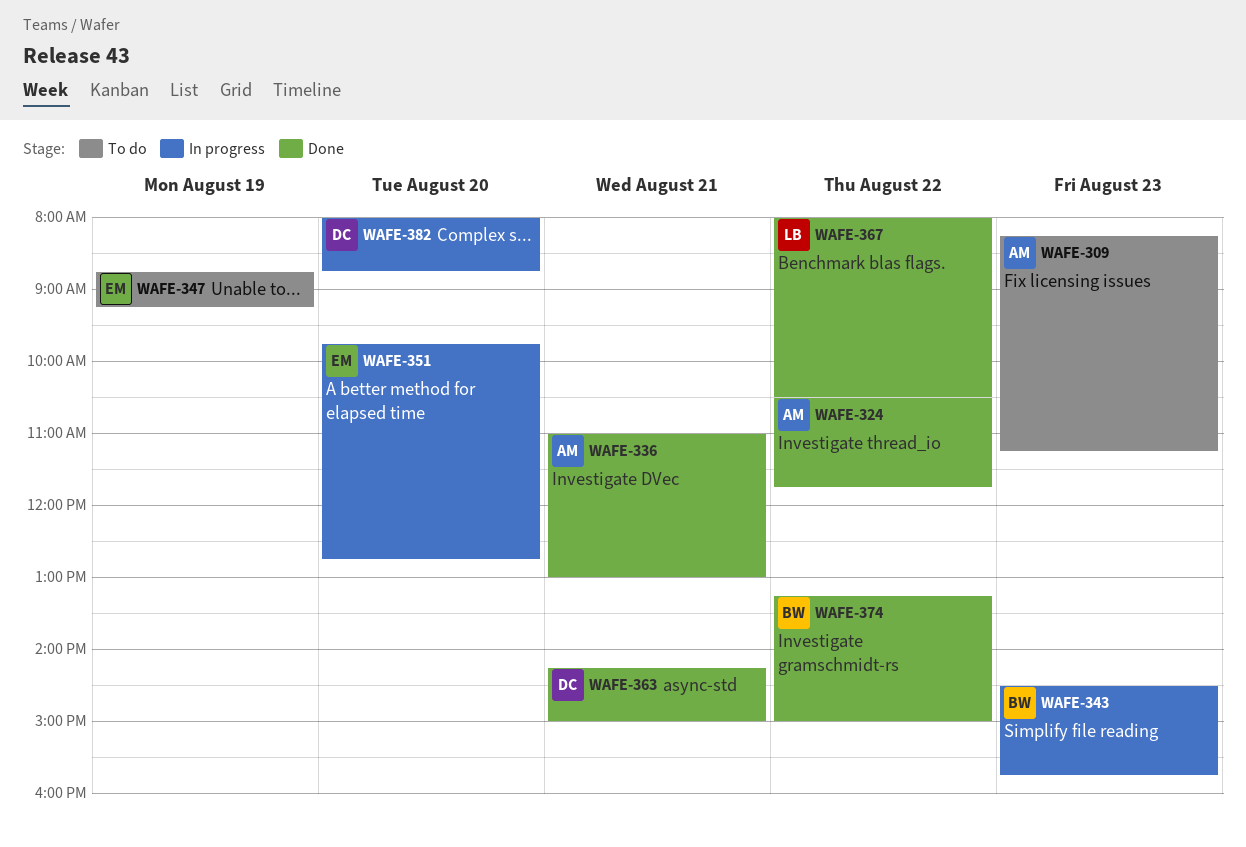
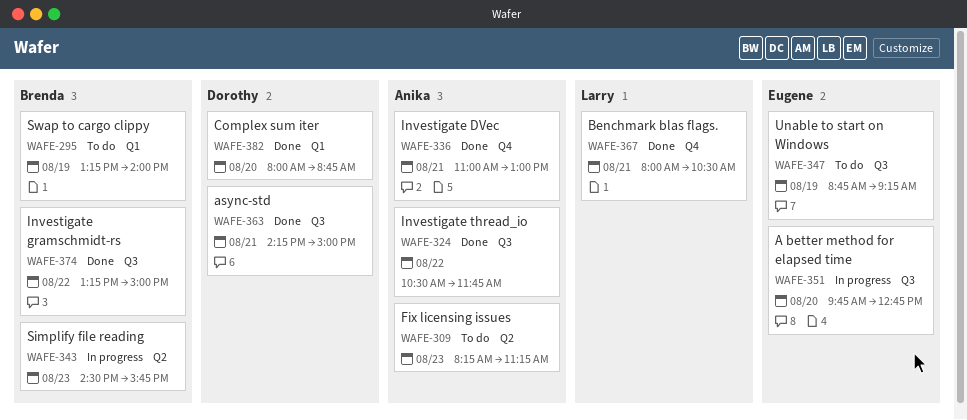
WAFE-295: none -> present
WAFE-367, day: Aug 22 -> Aug 21
WAFE-382, status: In progress -> Done

